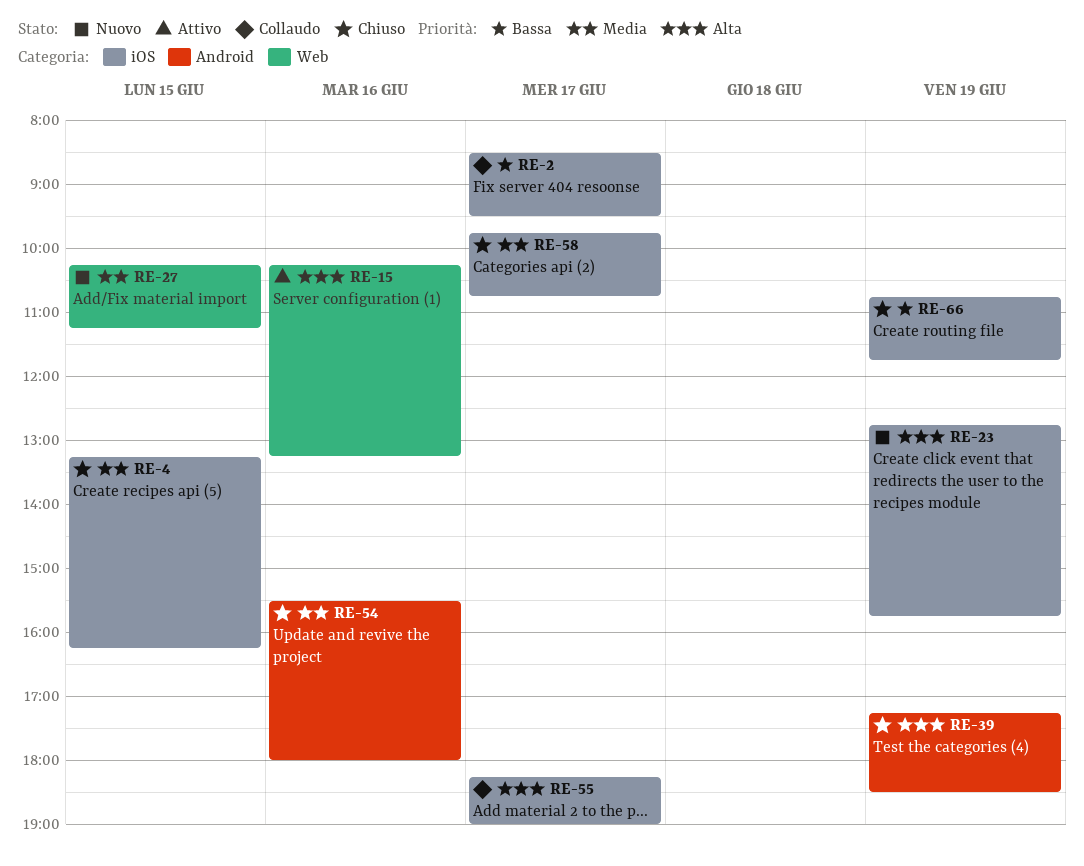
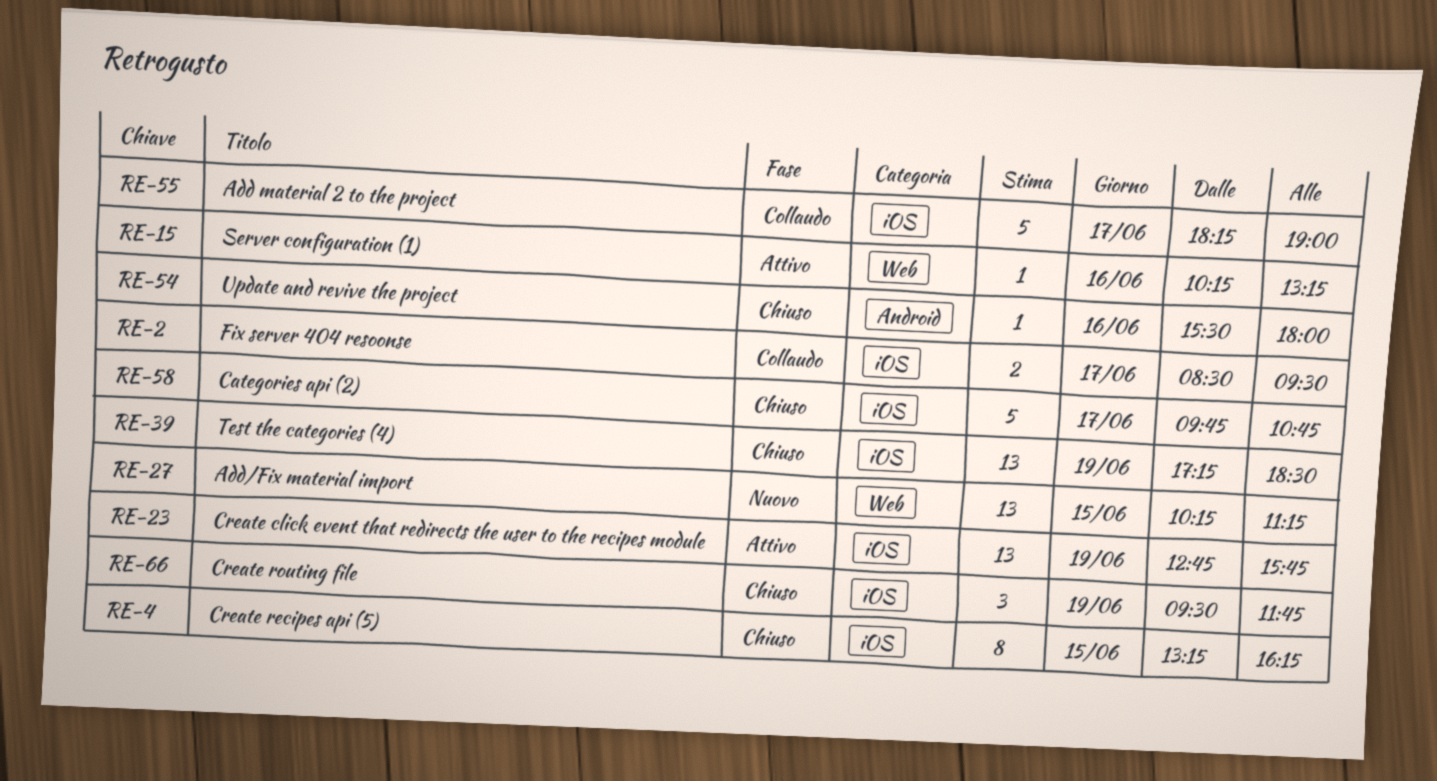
RE-23, status: Nuovo -> Attivo
RE-39, label: Android -> iOS
RE-66, begins: 10:45 -> 09:30

